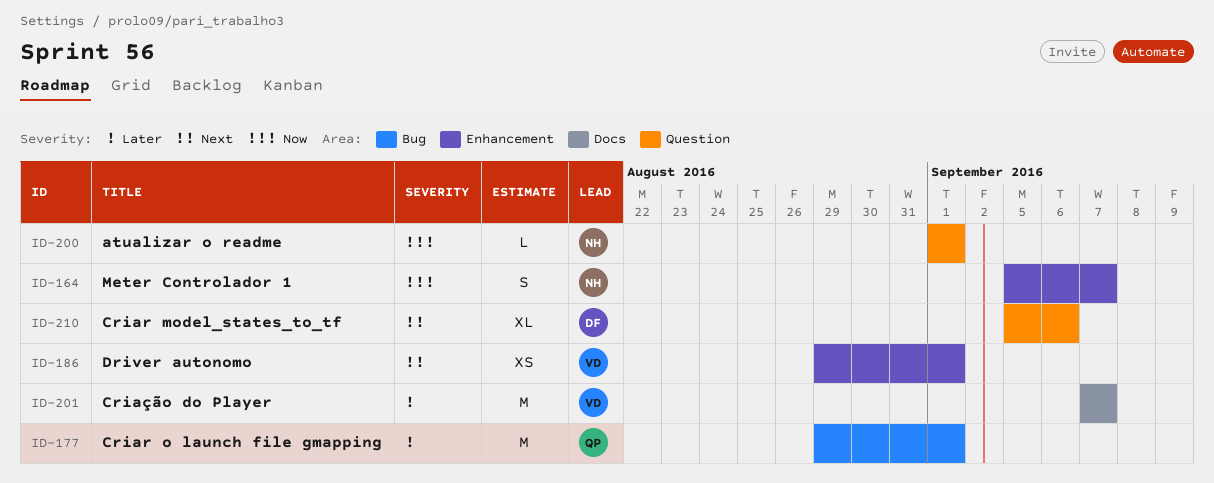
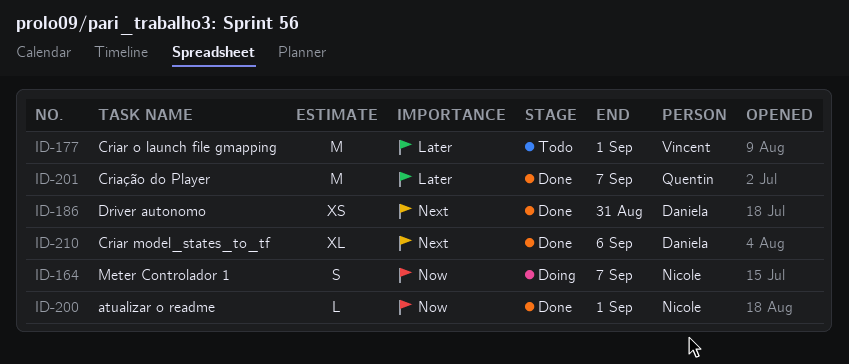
ID-177, owner: Quentin -> Vincent
ID-186, owner: Vincent -> Daniela
ID-186, due: Sep 1 -> Aug 31
ID-201, owner: Vincent -> Quentin

